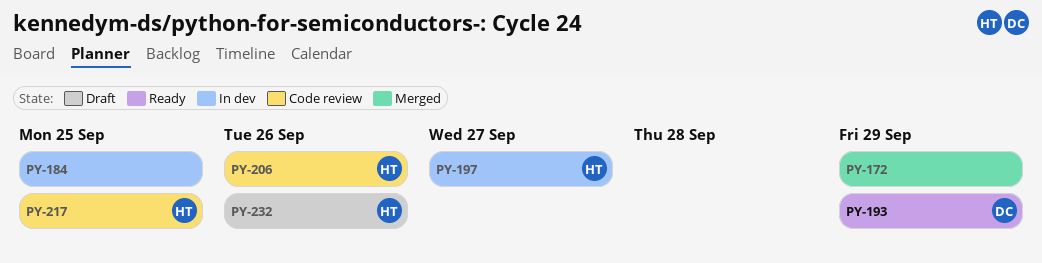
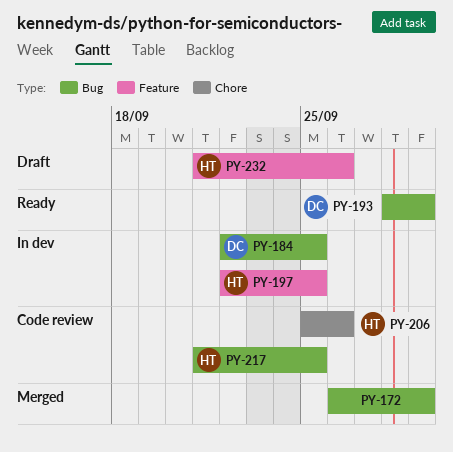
PY-184, owner: none -> DC
PY-197, due: Sep 27 -> Sep 25

